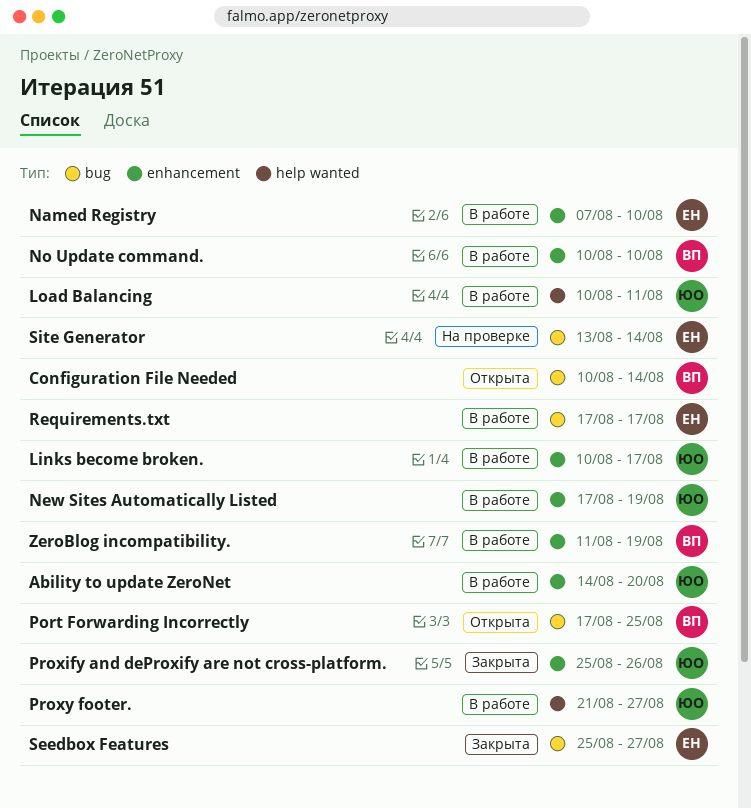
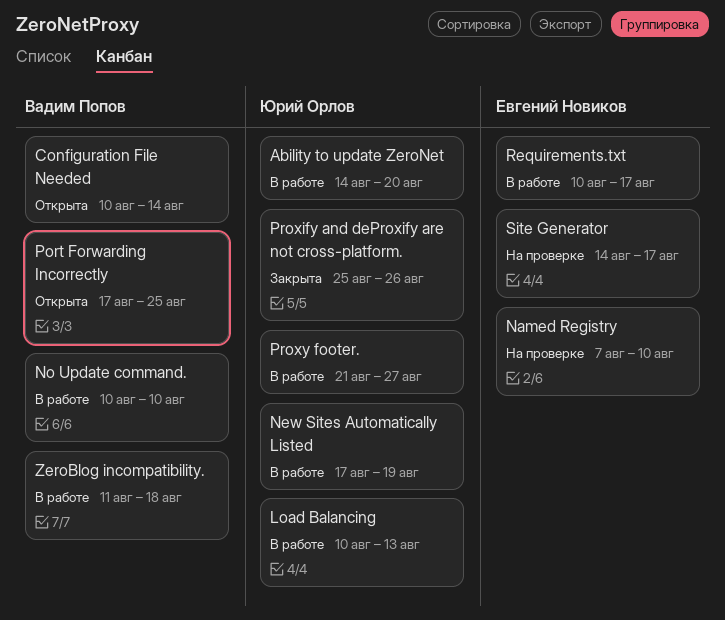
Links become broken.: present -> none
Load Balancing, due: Aug 11 -> Aug 13
Named Registry, status: В работе -> На проверке
Requirements.txt, start: Aug 17 -> Aug 10
Seedbox Features: present -> none
Site Generator, start: Aug 13 -> Aug 14
Site Generator, due: Aug 14 -> Aug 17
ZeroBlog incompatibility., due: Aug 19 -> Aug 18

